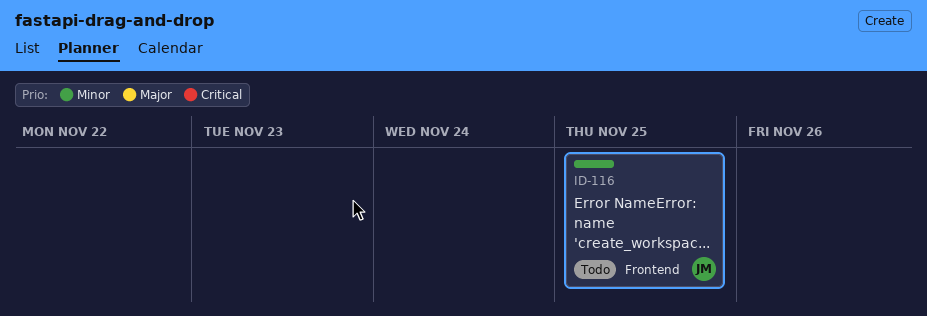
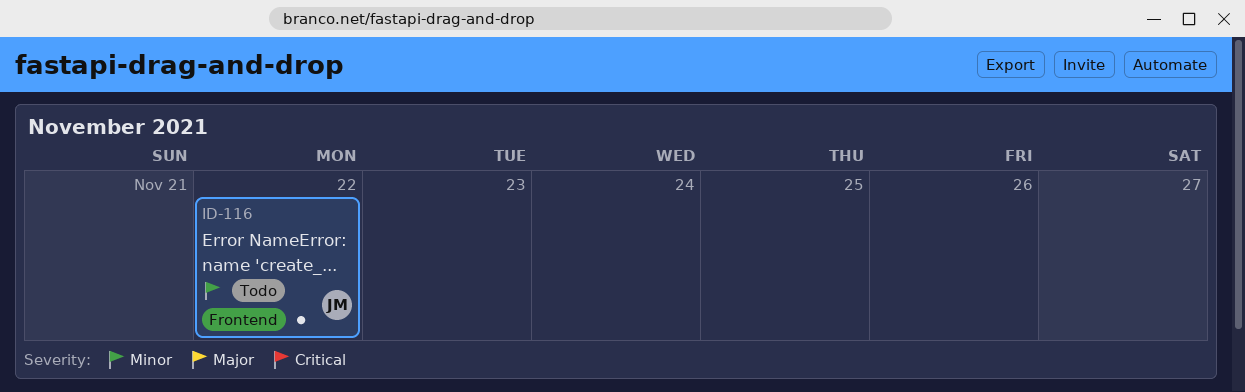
ID-116, due: Nov 25 -> Nov 22

